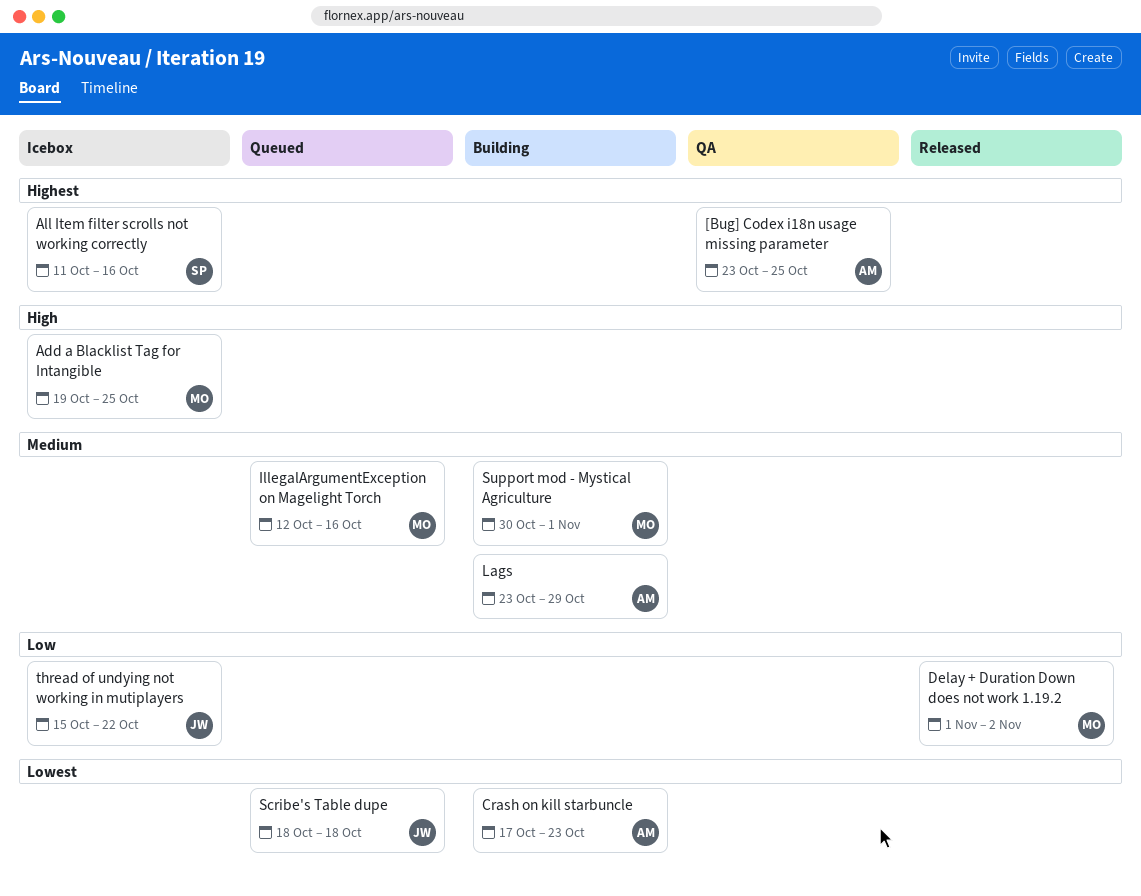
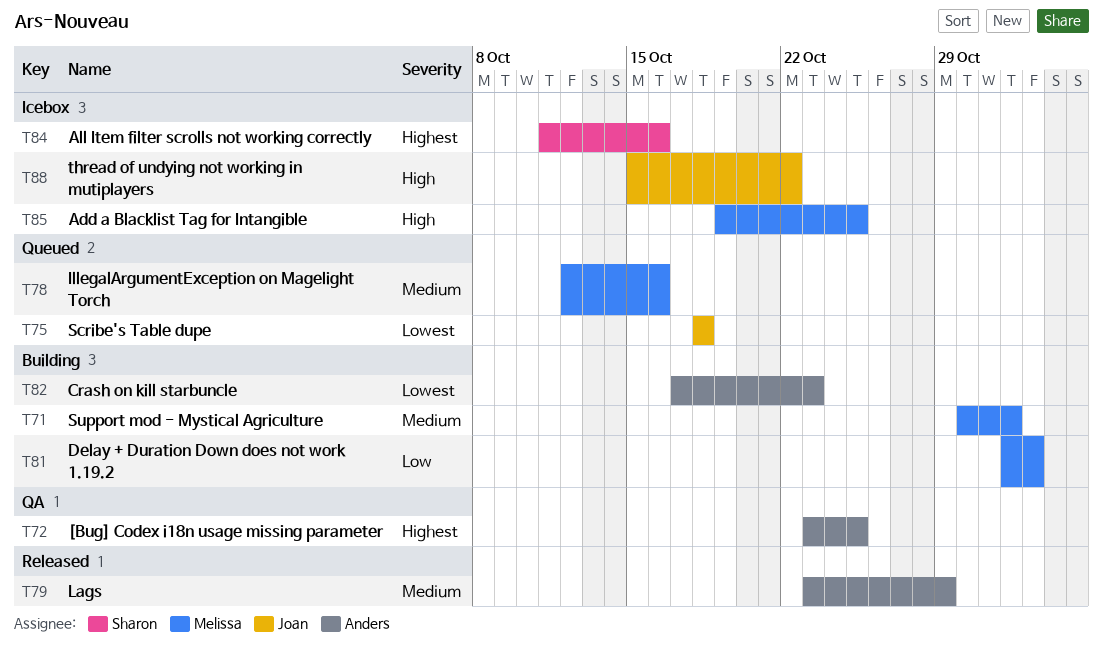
Delay + Duration Down does not work 1.19.2, status: Released -> Building
Lags, status: Building -> Released
thread of undying not working in mutiplayers, priority: Low -> High

